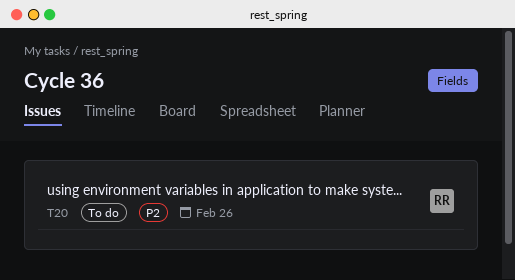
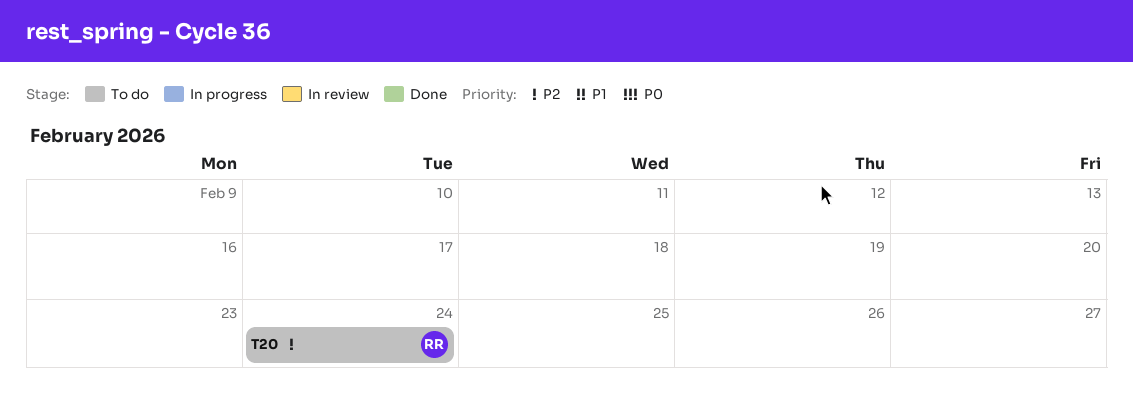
T20, due: Feb 26 -> Feb 24

